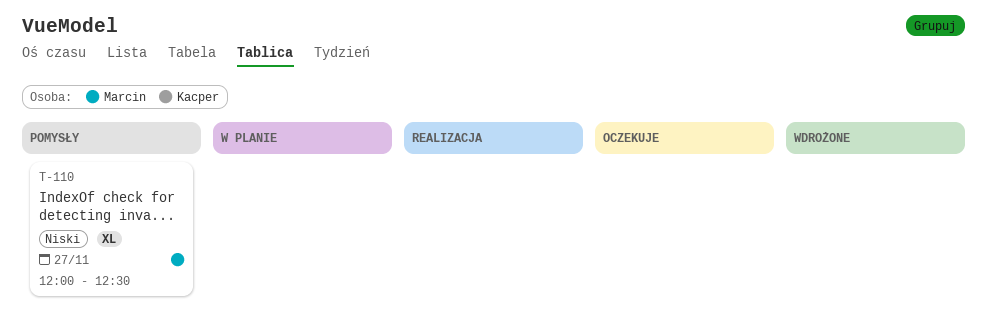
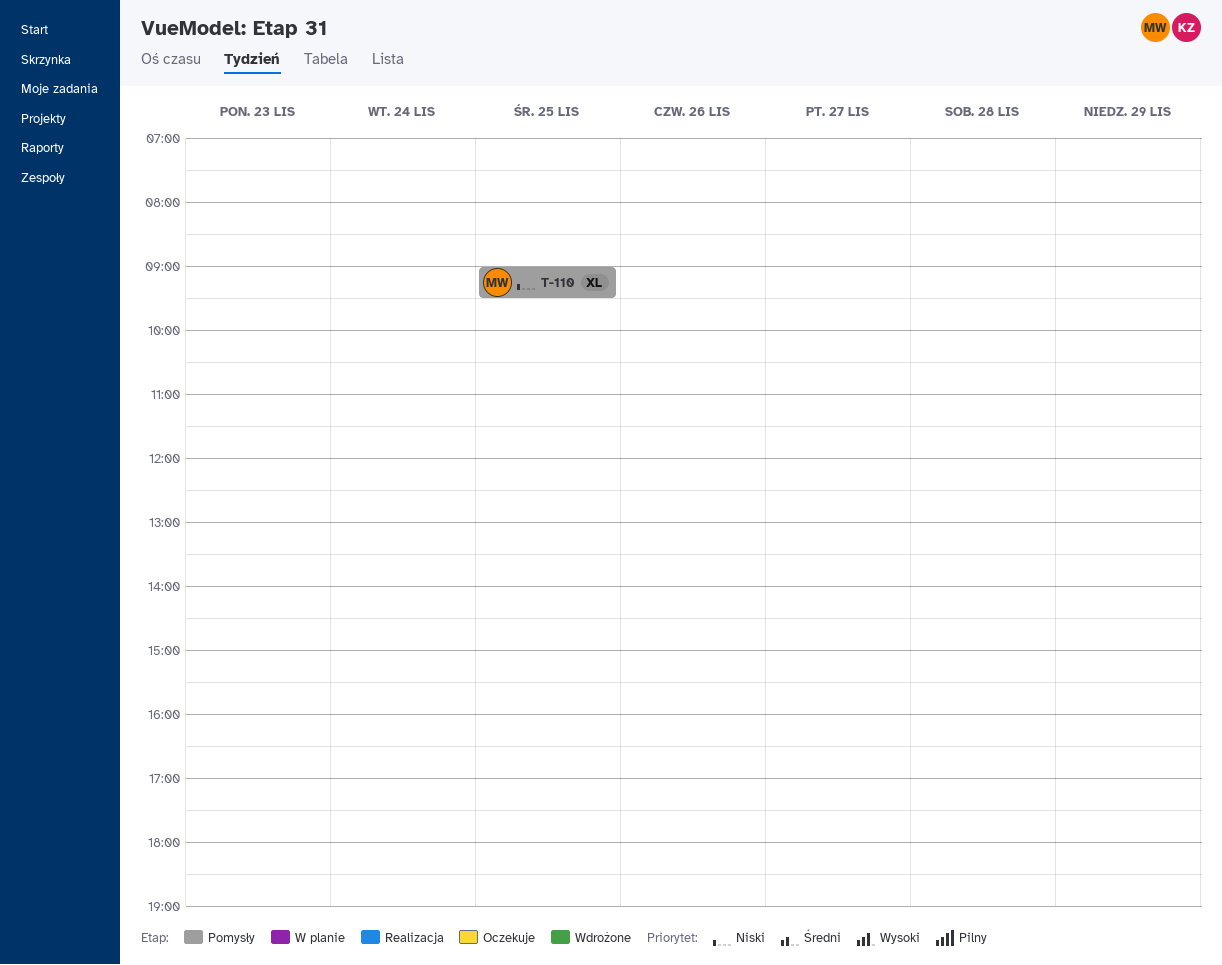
T-110, day: Nov 27 -> Nov 25
T-110, begins: 12:00 -> 09:00
T-110, ends: 12:30 -> 09:30

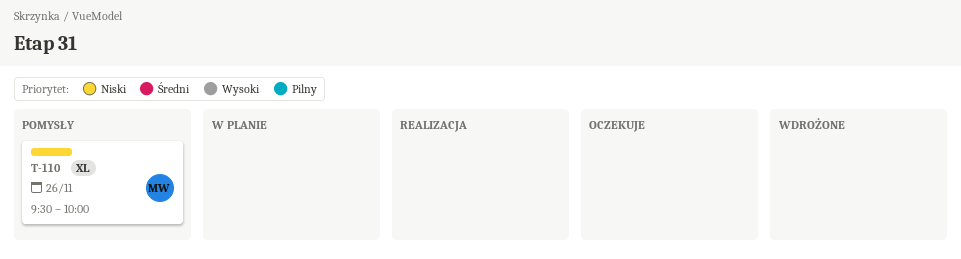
T-110, day: Nov 25 -> Nov 26
T-110, begins: 09:00 -> 09:30
T-110, ends: 09:30 -> 10:00

